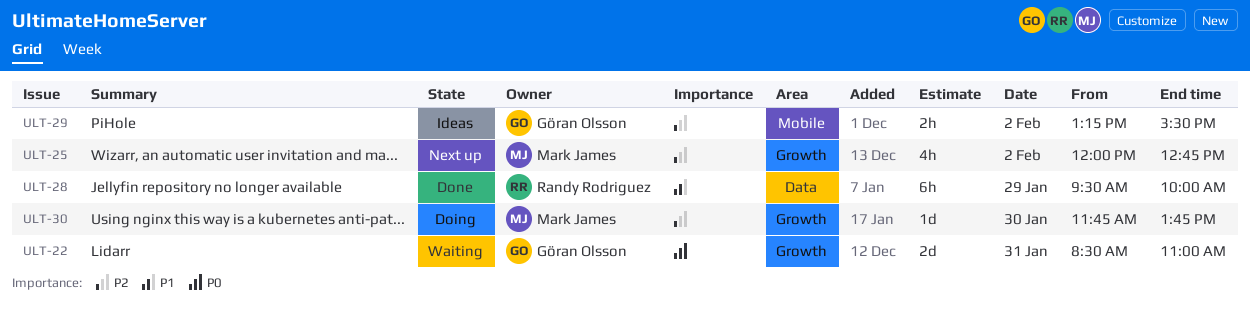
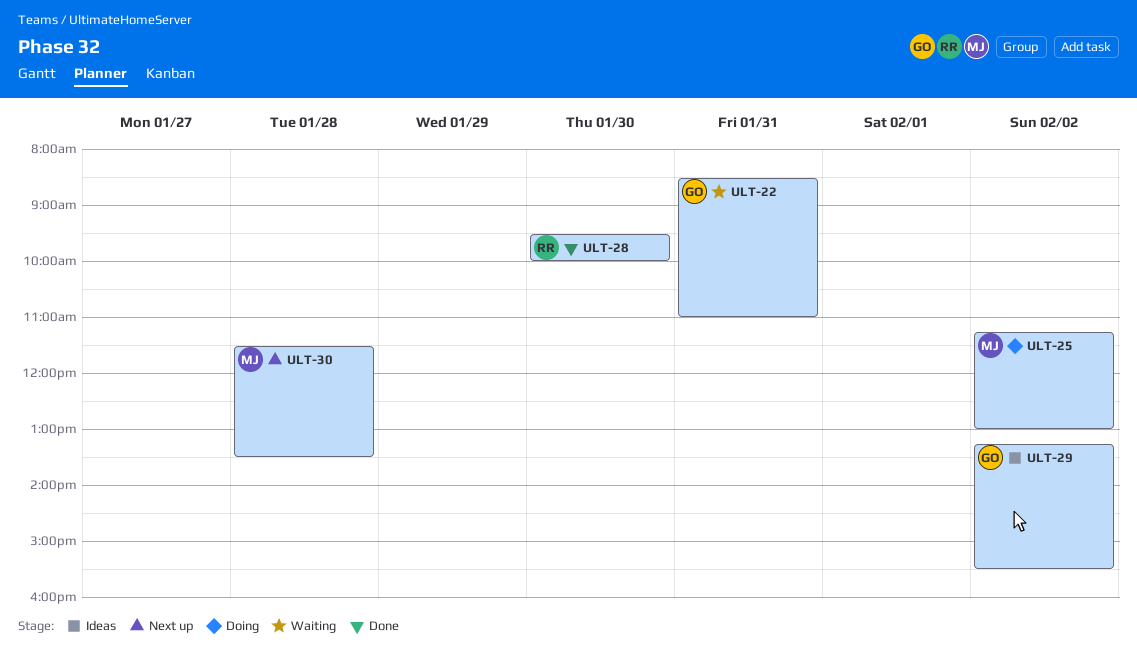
ULT-25, status: Next up -> Doing
ULT-25, begins: 12:00 -> 11:15
ULT-25, ends: 12:45 -> 13:00
ULT-28, day: Jan 29 -> Jan 30
ULT-30, status: Doing -> Next up
ULT-30, day: Jan 30 -> Jan 28
ULT-30, begins: 11:45 -> 11:30
ULT-30, ends: 13:45 -> 13:30

